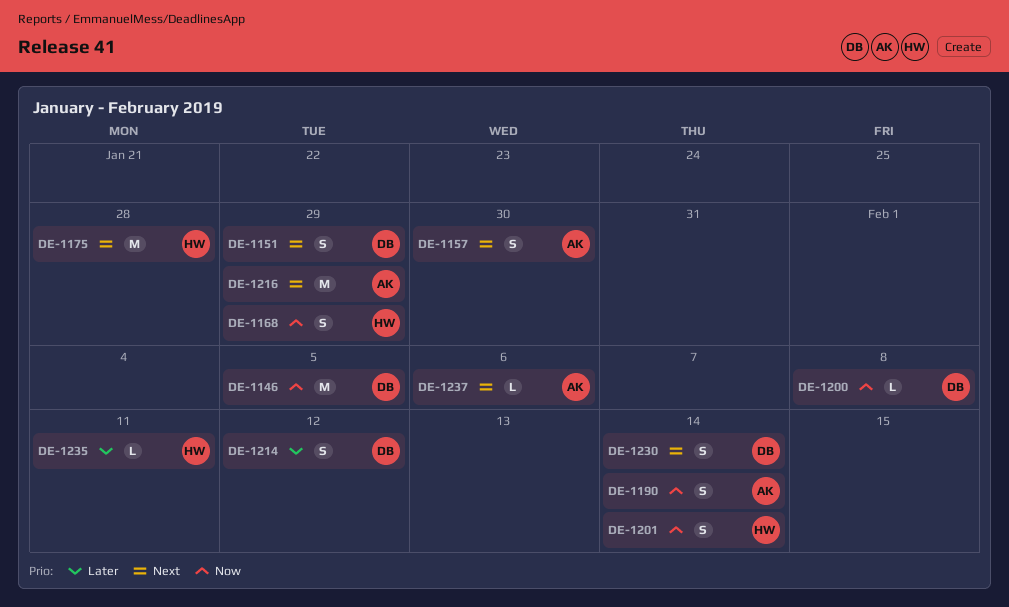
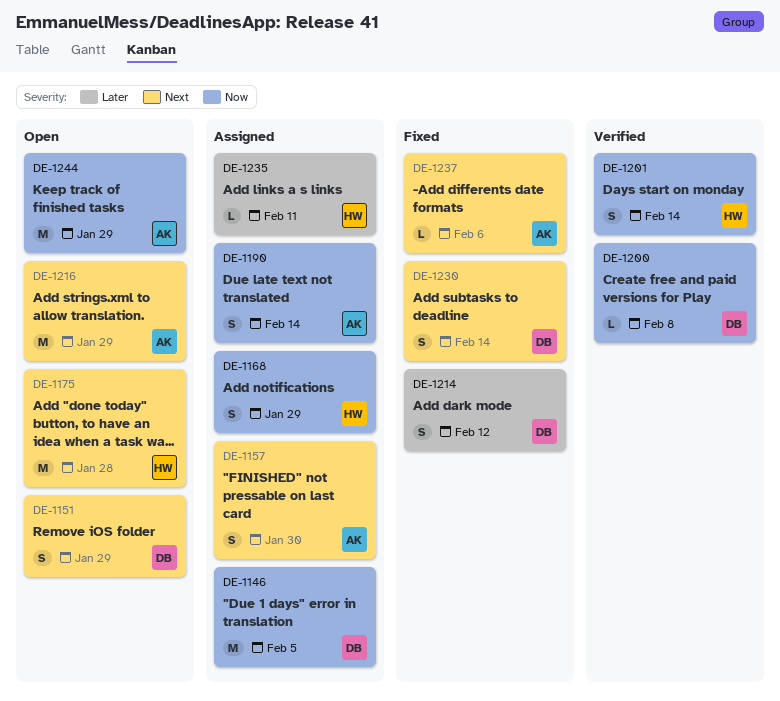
DE-1244: none -> present

